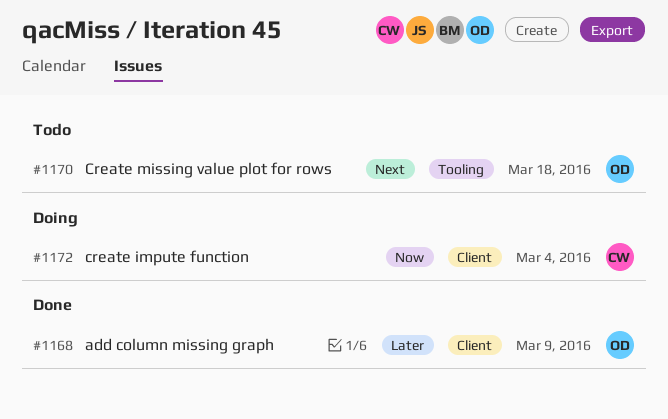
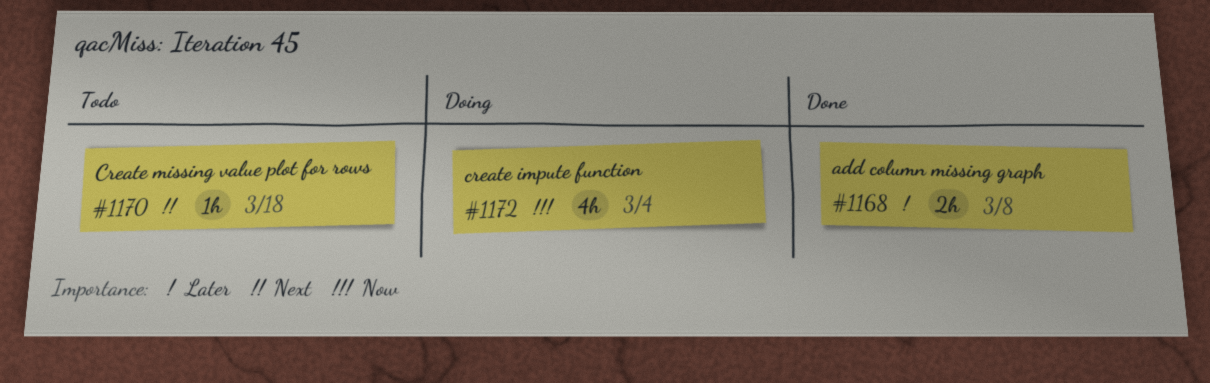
#1168, due: Mar 9 -> Mar 8

